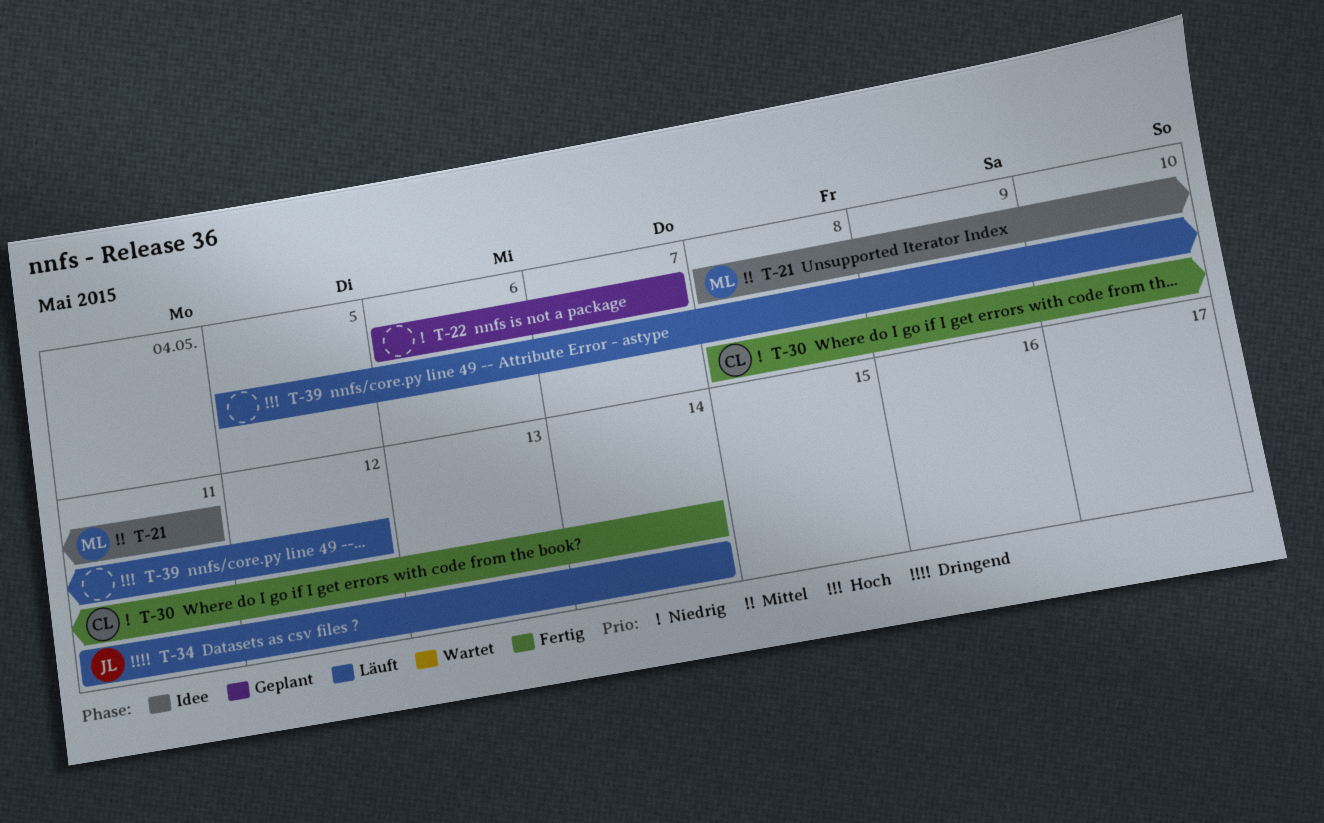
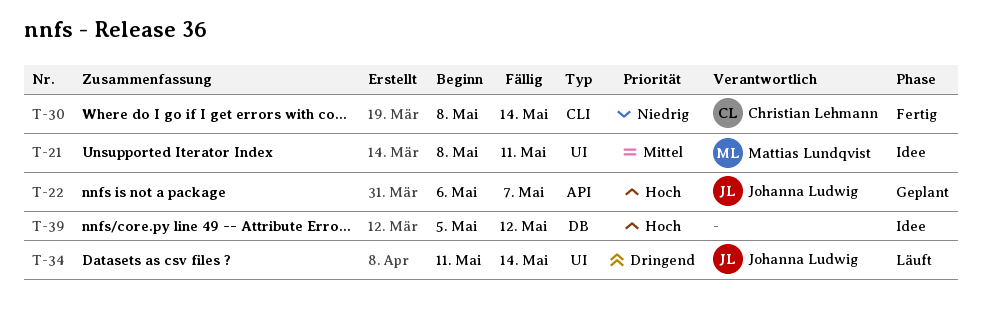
T-22, owner: none -> Johanna Ludwig
T-22, priority: Niedrig -> Hoch
T-39, status: Läuft -> Idee

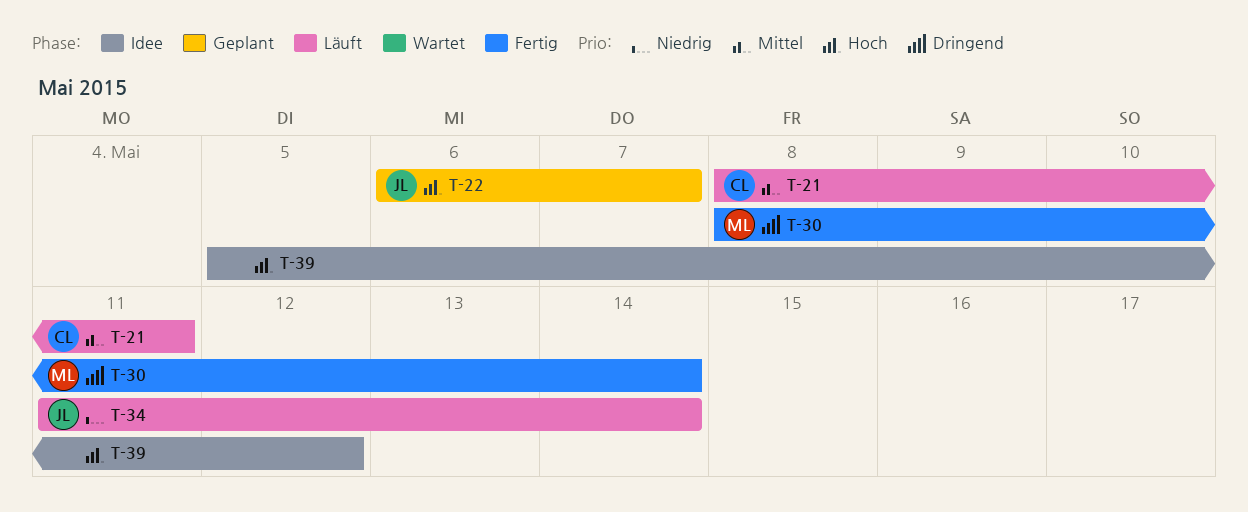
T-21, status: Idee -> Läuft
T-21, owner: Mattias Lundqvist -> Christian Lehmann
T-30, owner: Christian Lehmann -> Mattias Lundqvist
T-30, priority: Niedrig -> Dringend
T-34, priority: Dringend -> Niedrig

